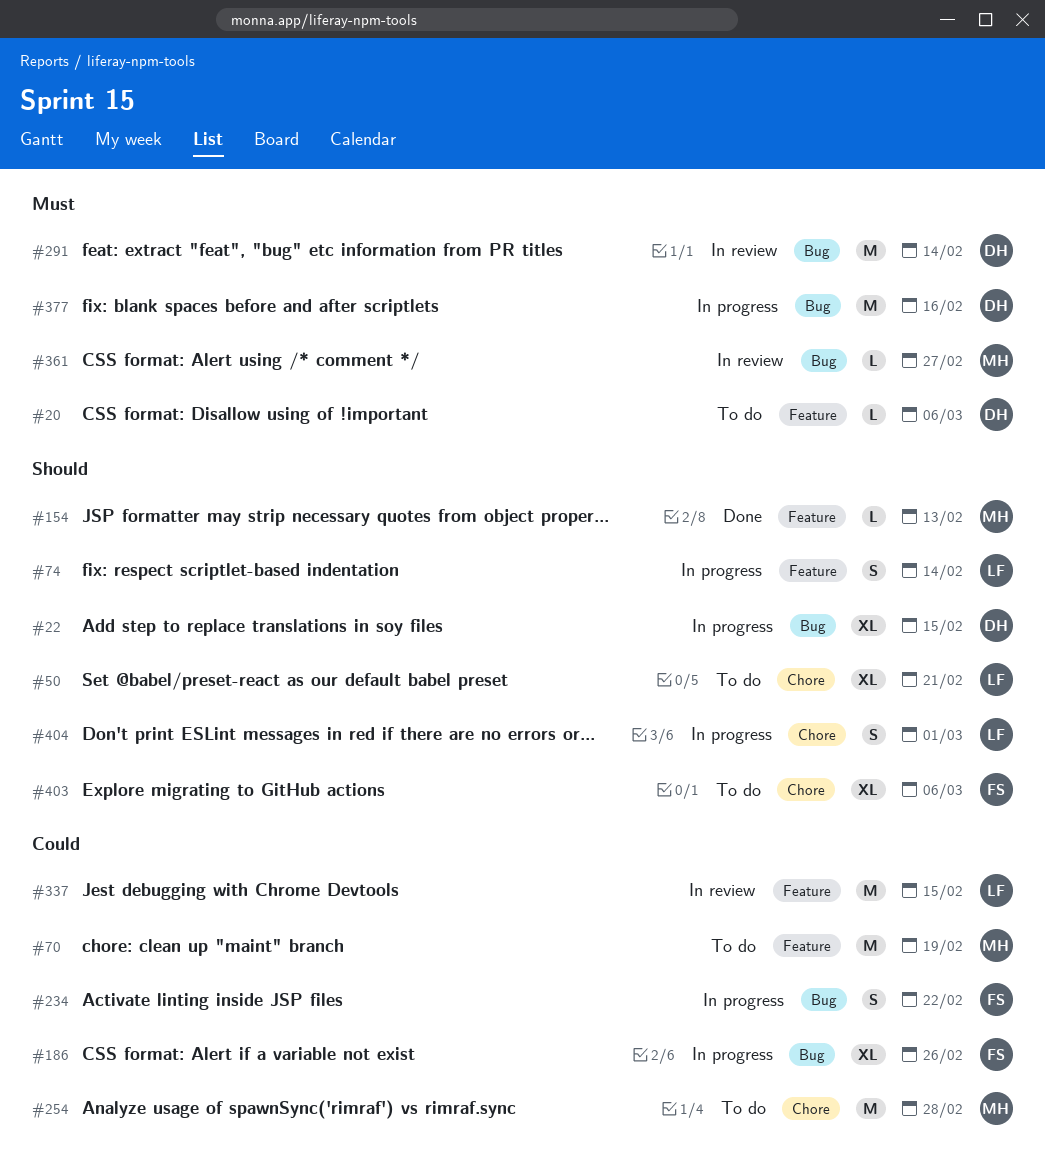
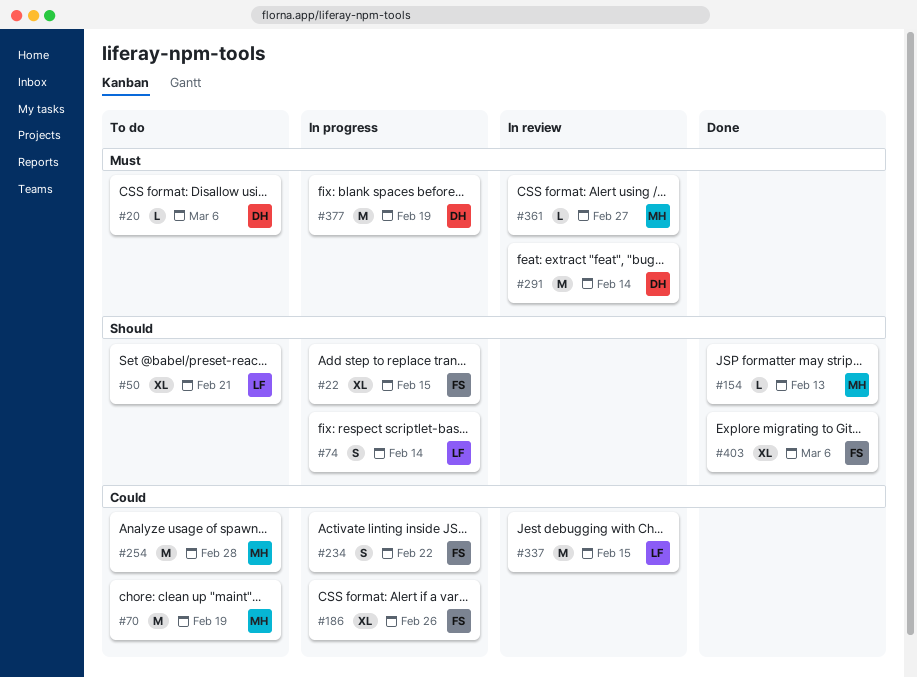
#22, owner: DH -> FS
#377, due: Feb 16 -> Feb 19
#403, status: To do -> Done
#404: present -> none

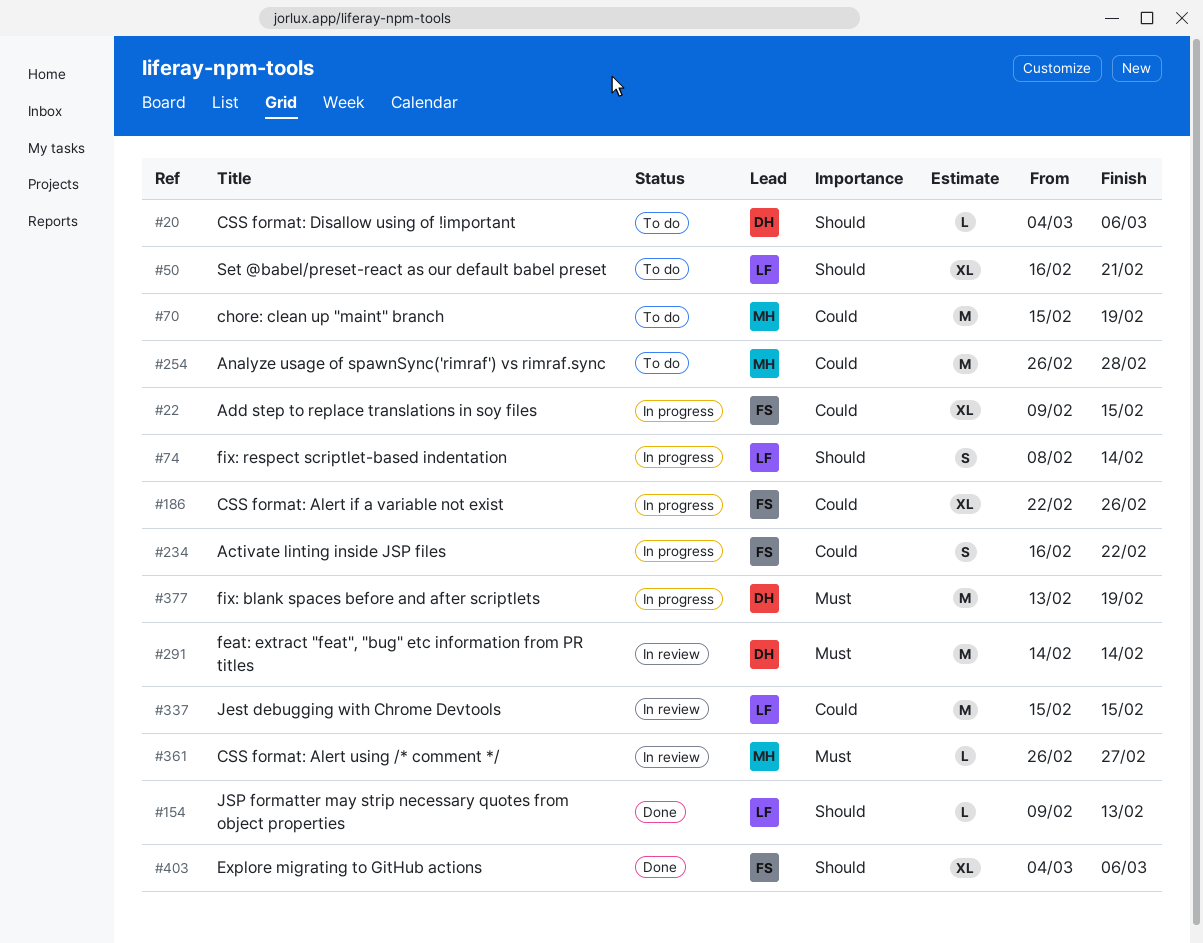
#20, priority: Must -> Should
#22, priority: Should -> Could
#154, owner: MH -> LF

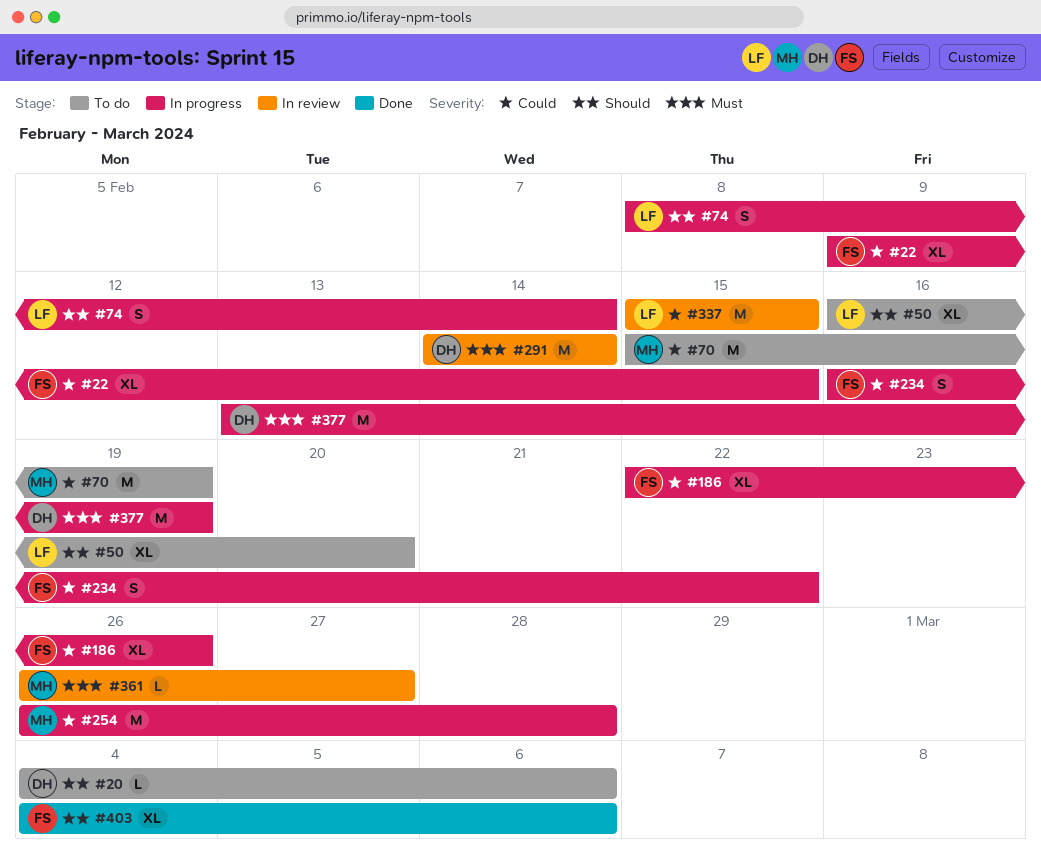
#50, due: Feb 21 -> Feb 20
#154: present -> none
#254, status: To do -> In progress

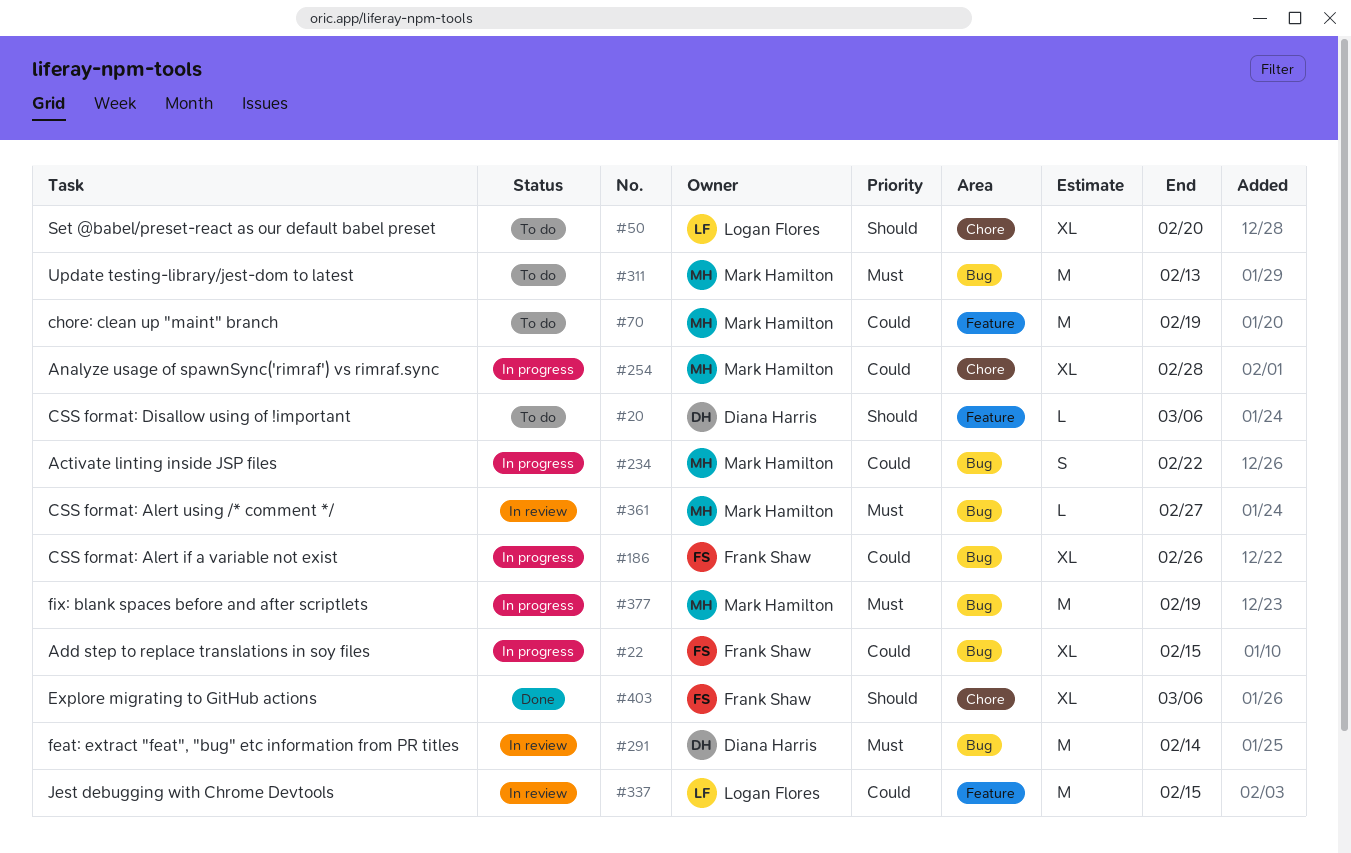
#74: present -> none
#234, owner: Frank Shaw -> Mark Hamilton
#254, estimate: M -> XL
#311: none -> present
#377, owner: Diana Harris -> Mark Hamilton

